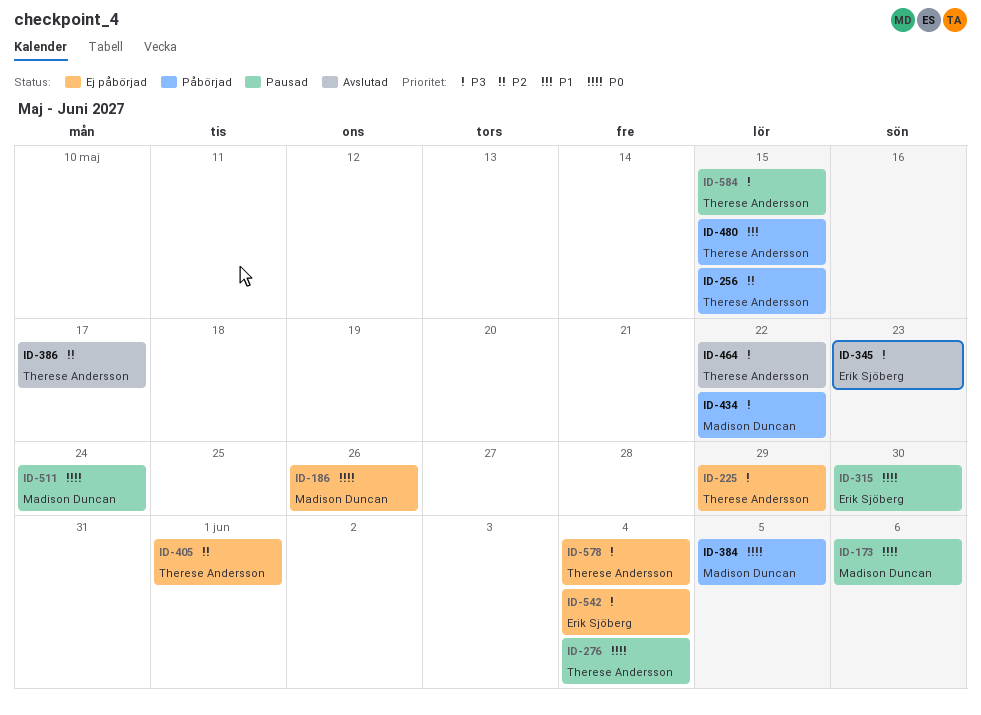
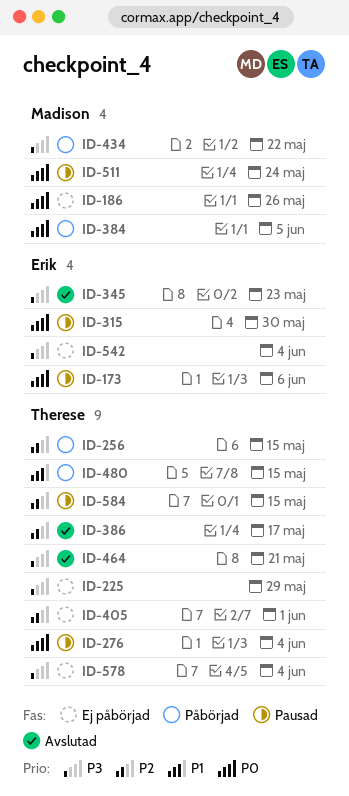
ID-173, owner: Madison Duncan -> Erik Sjöberg
ID-464, due: May 22 -> May 21
ID-584, priority: P3 -> P2

